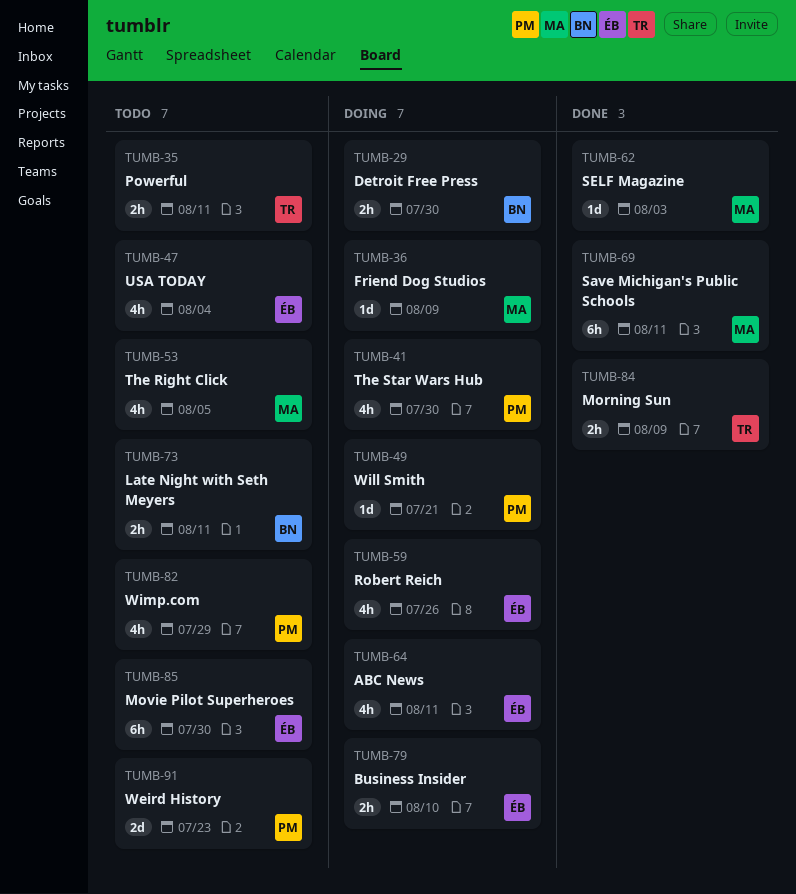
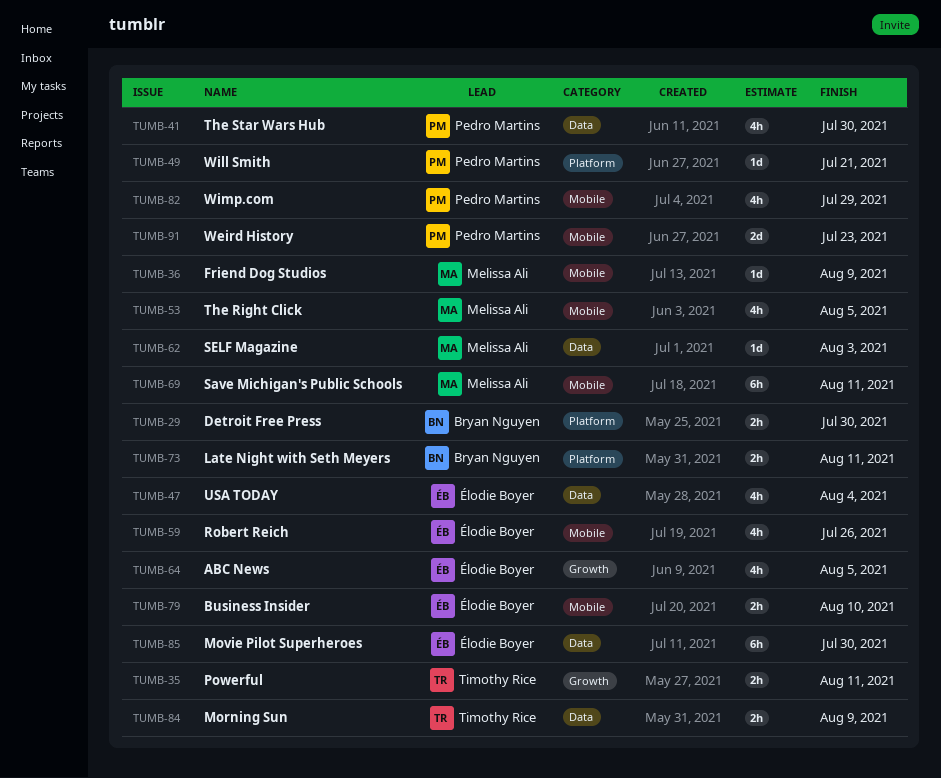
TUMB-64, due: Aug 11 -> Aug 5

